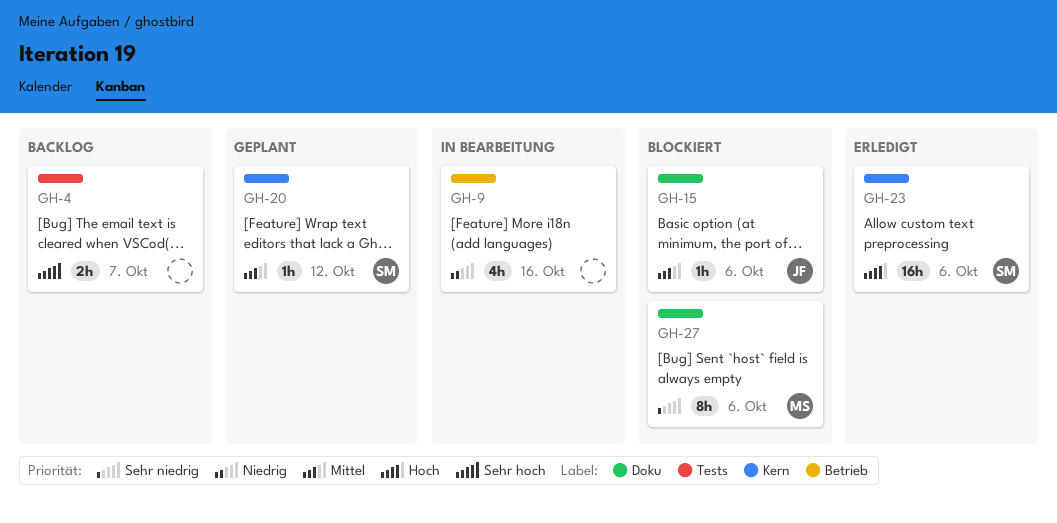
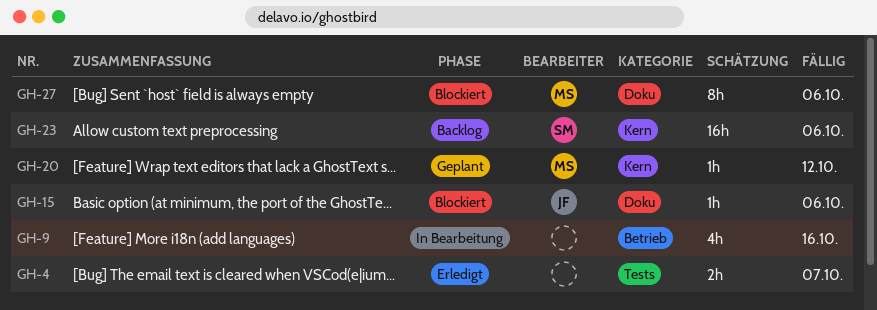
GH-4, status: Backlog -> Erledigt
GH-20, owner: SM -> MS
GH-23, status: Erledigt -> Backlog

